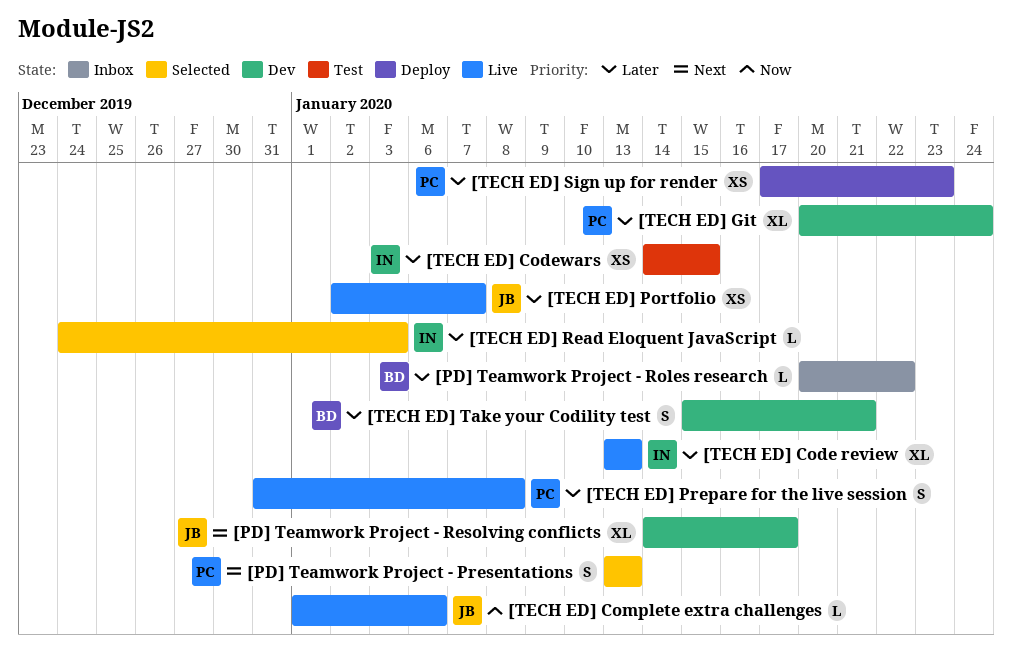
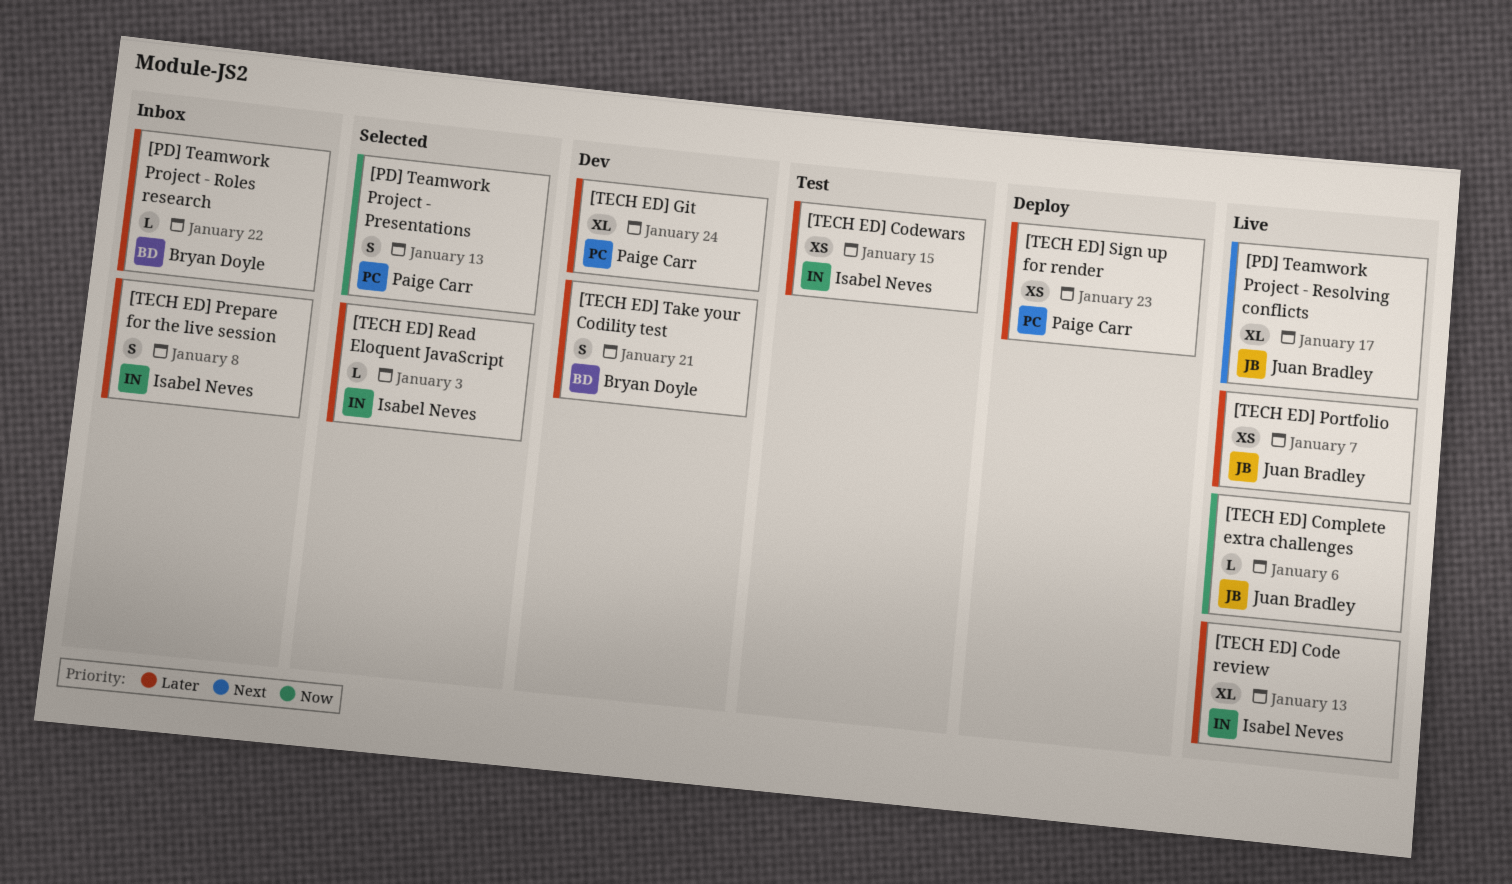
[PD] Teamwork Project - Presentations, priority: Next -> Now
[PD] Teamwork Project - Resolving conflicts, status: Dev -> Live
[TECH ED] Prepare for the live session, status: Live -> Inbox
[TECH ED] Prepare for the live session, owner: Paige Carr -> Isabel Neves

